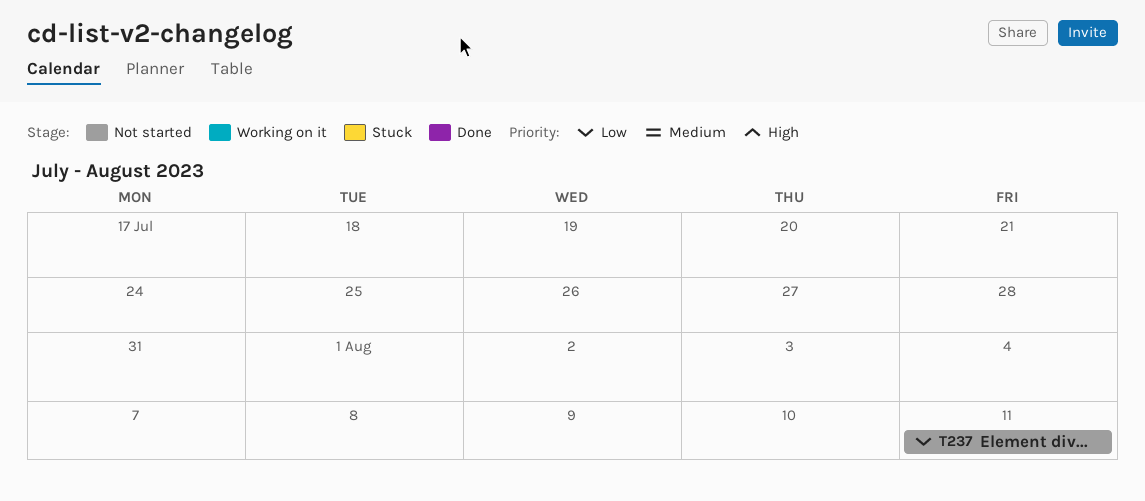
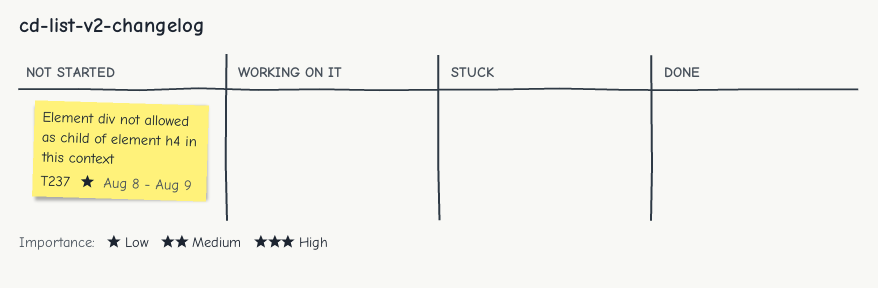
T237, start: Aug 11 -> Aug 8
T237, due: Aug 11 -> Aug 9

